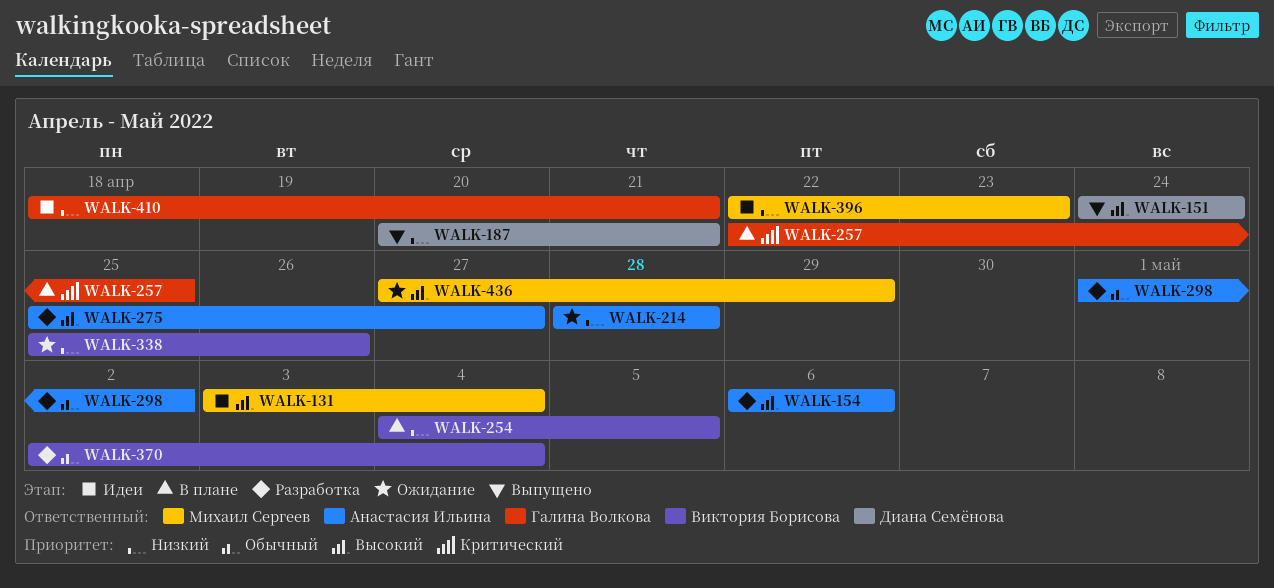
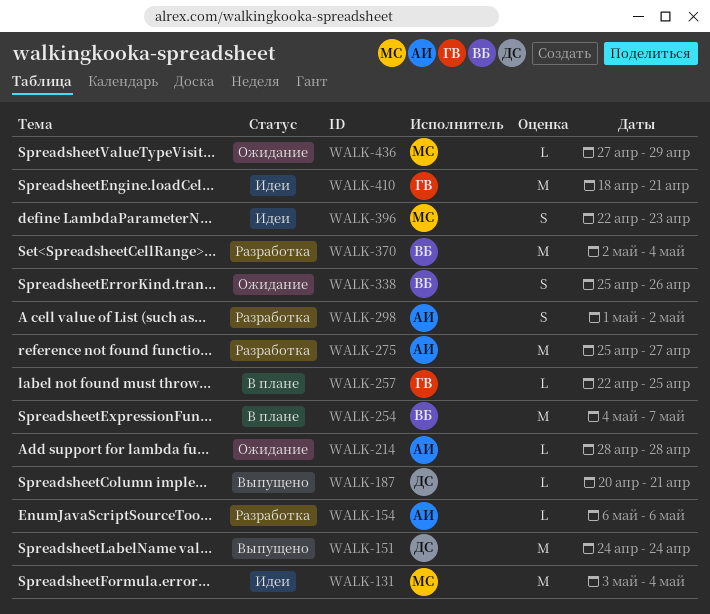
WALK-254, due: May 5 -> May 7

